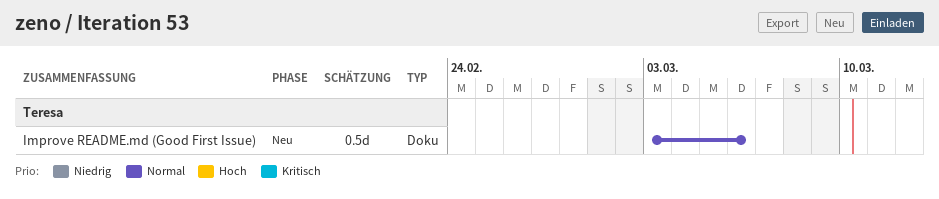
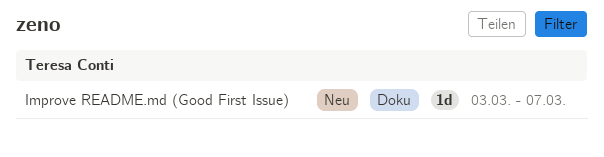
Improve README.md (Good First Issue), estimate: 0.5d -> 1d
Improve README.md (Good First Issue), due: Mar 6 -> Mar 7

